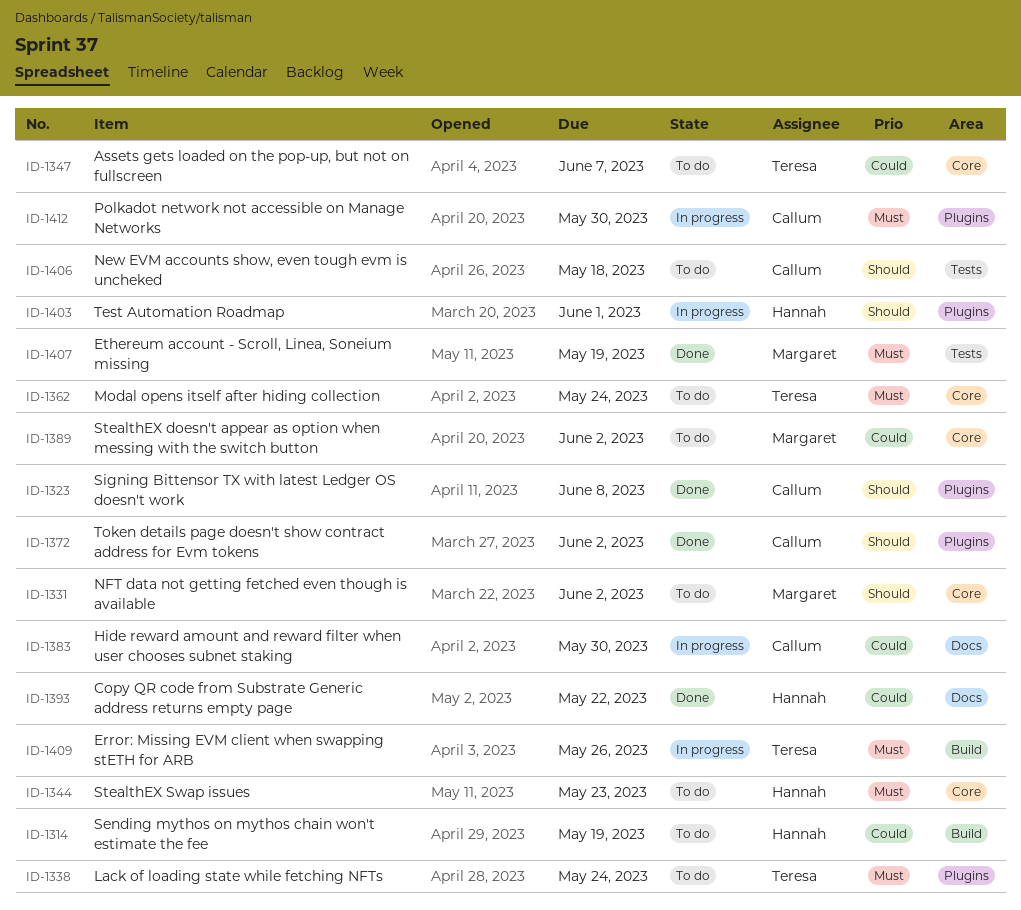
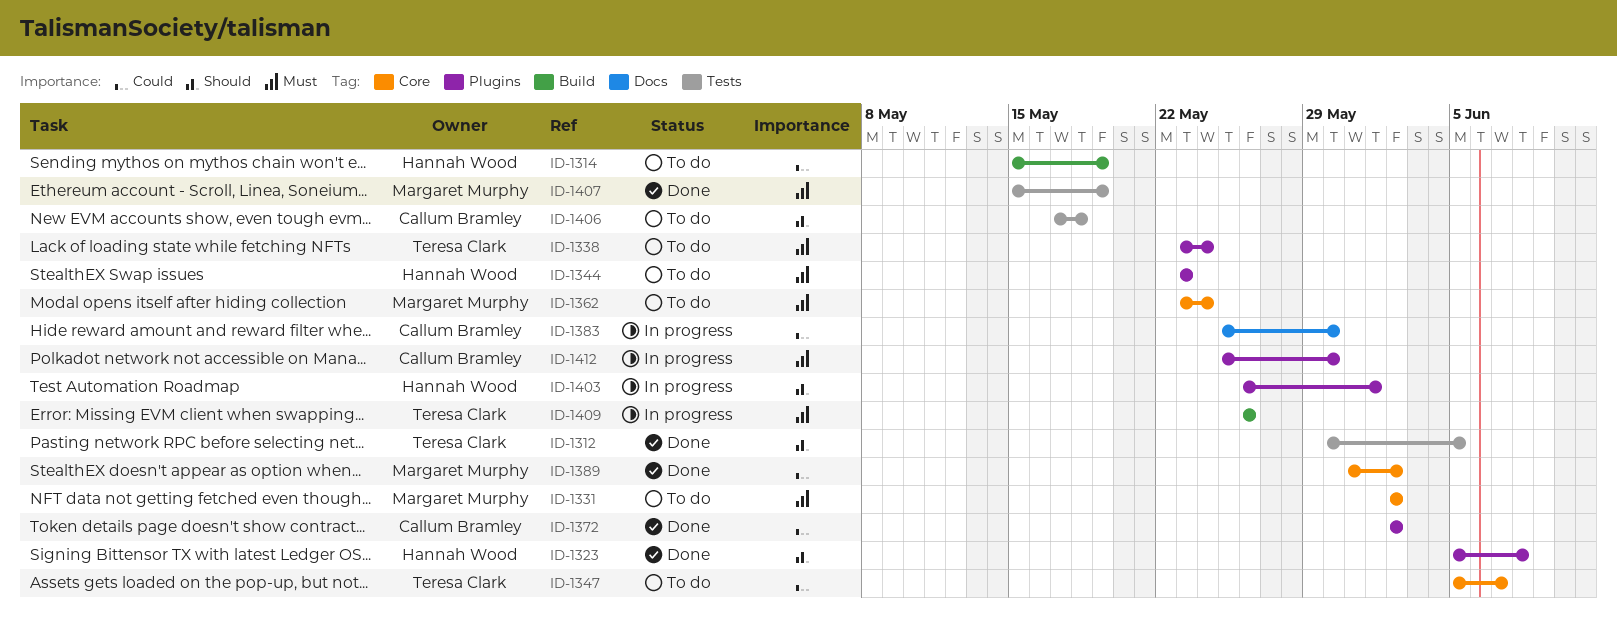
ID-1312: none -> present
ID-1323, owner: Callum Bramley -> Hannah Wood
ID-1331, priority: Should -> Must
ID-1344, label: Core -> Plugins
ID-1362, owner: Teresa Clark -> Margaret Murphy
ID-1372, priority: Should -> Could
ID-1389, status: To do -> Done
ID-1393: present -> none

